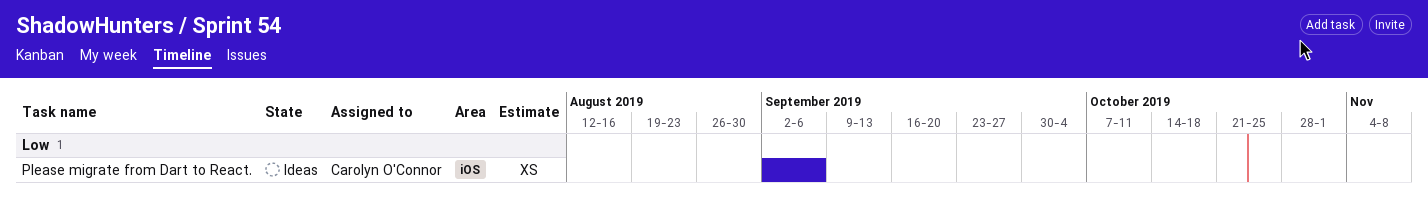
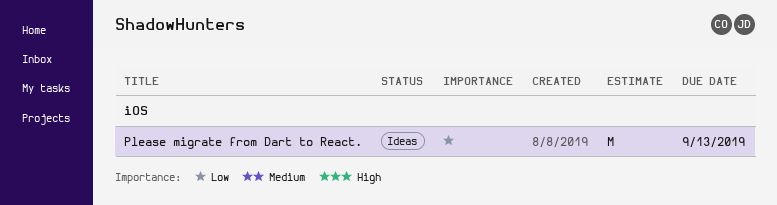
Please migrate from Dart to React., estimate: XS -> M
Please migrate from Dart to React., due: Sep 6 -> Sep 13

